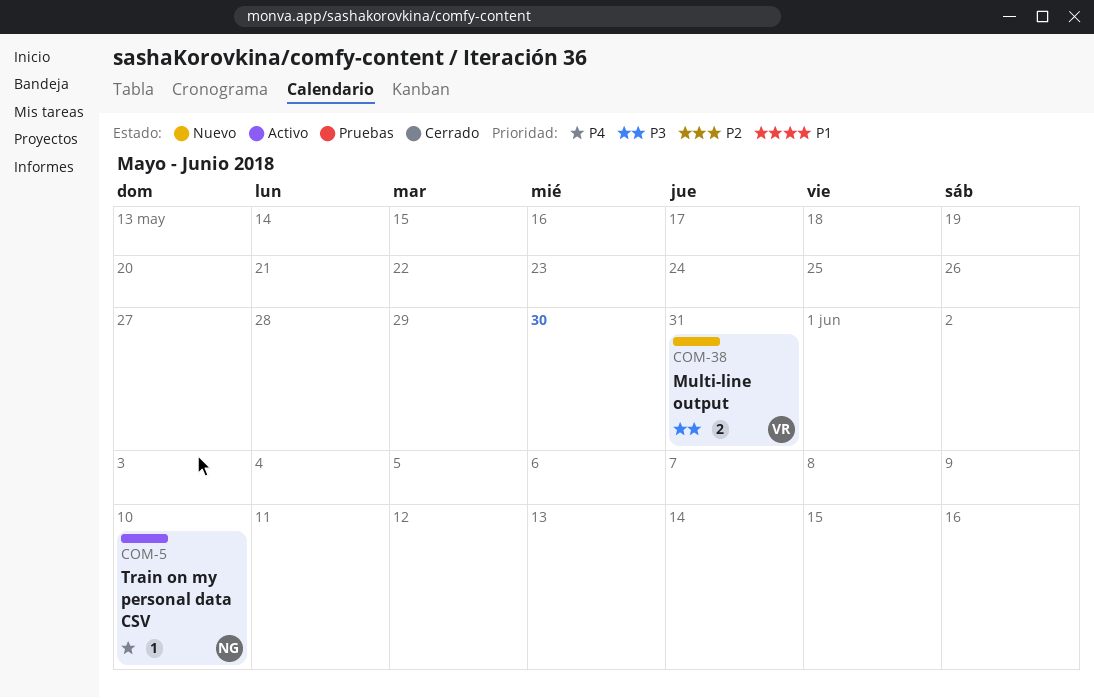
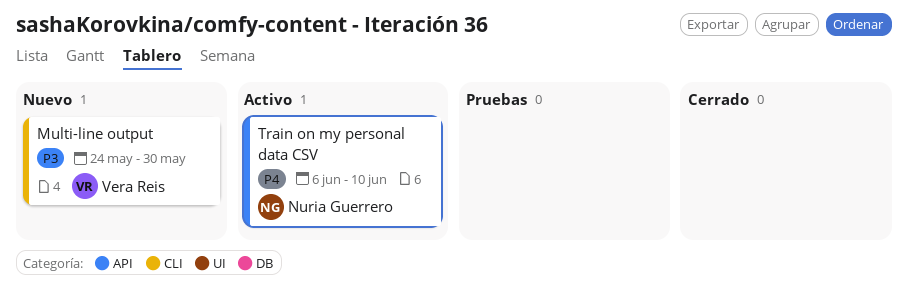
Multi-line output, due: May 31 -> May 30

